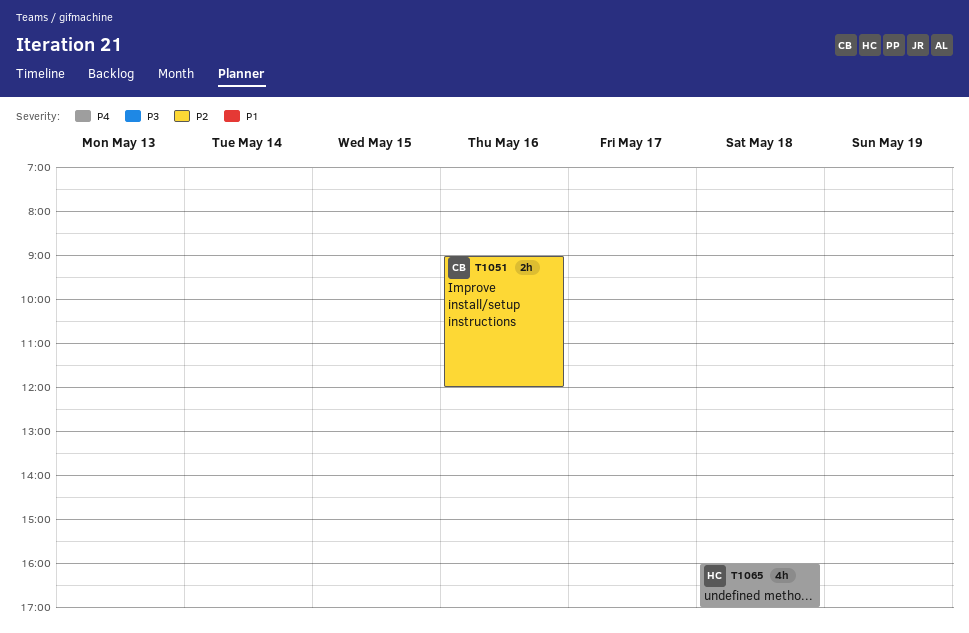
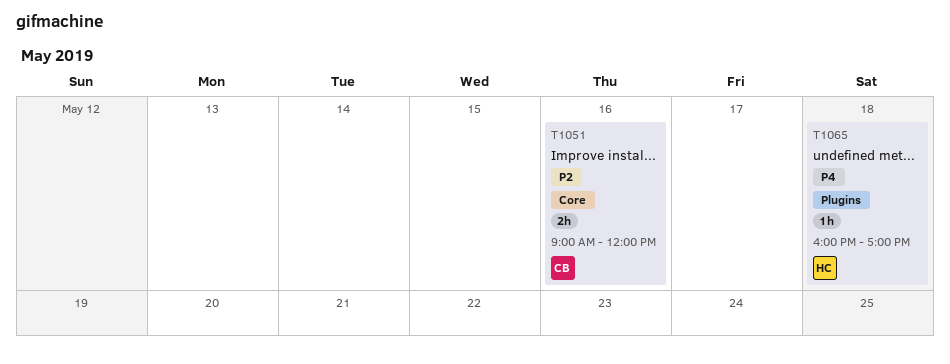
T1065, estimate: 4h -> 1h

